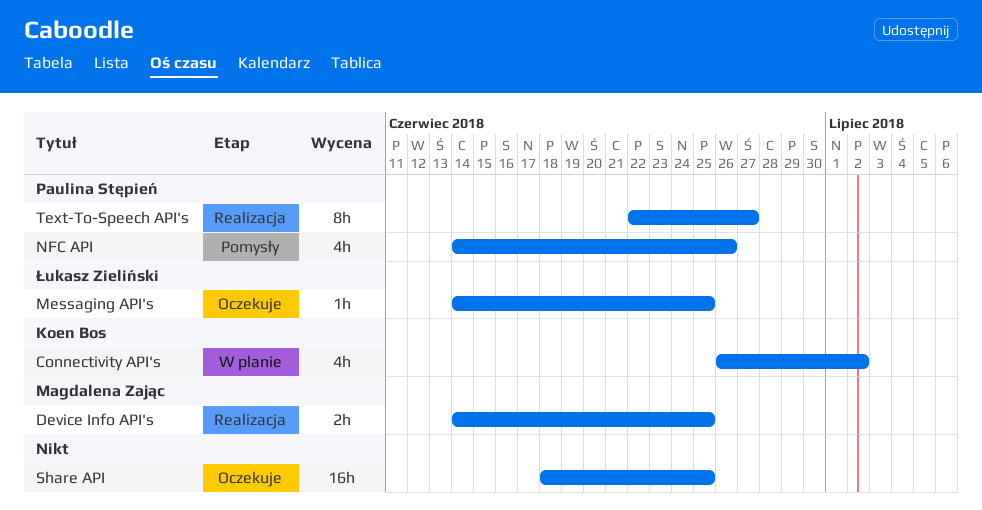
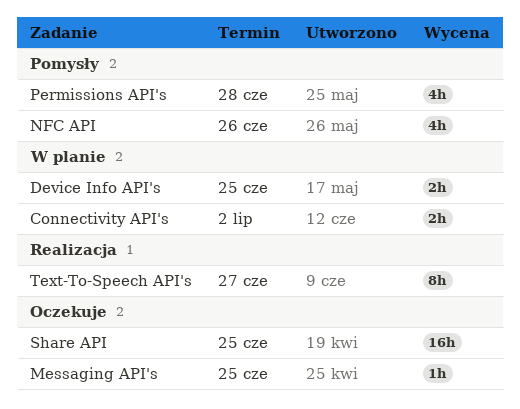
Connectivity API's, estimate: 4h -> 2h
Device Info API's, status: Realizacja -> W planie
Permissions API's: none -> present

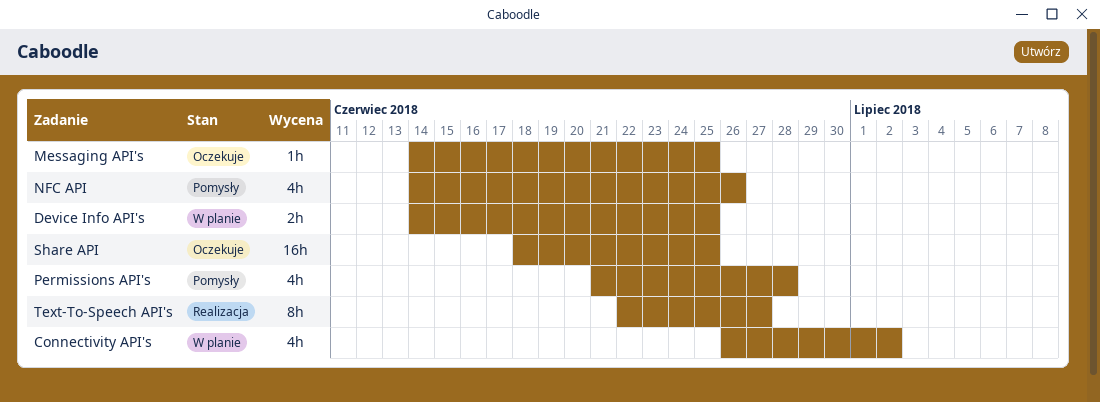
Connectivity API's, estimate: 2h -> 4h

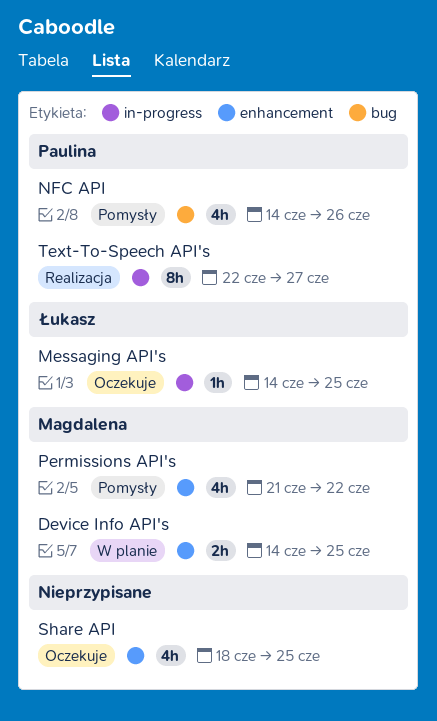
Connectivity API's: present -> none
Permissions API's, due: Jun 28 -> Jun 22
Share API, estimate: 16h -> 4h

